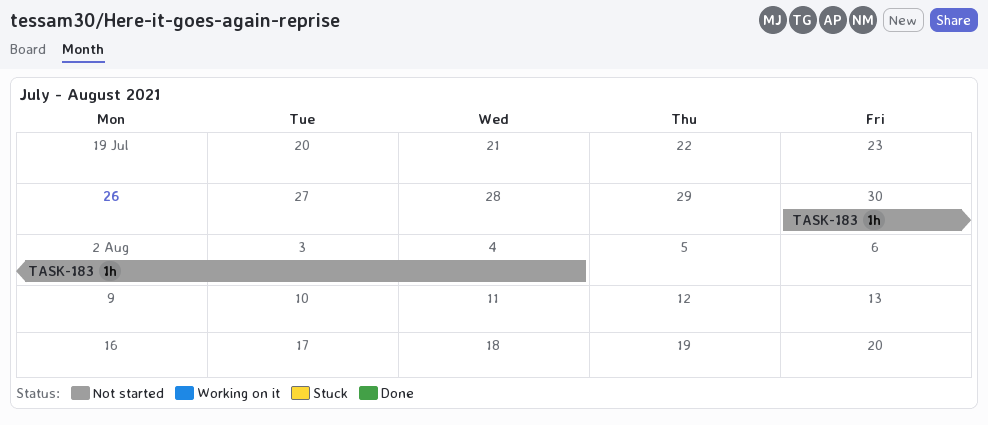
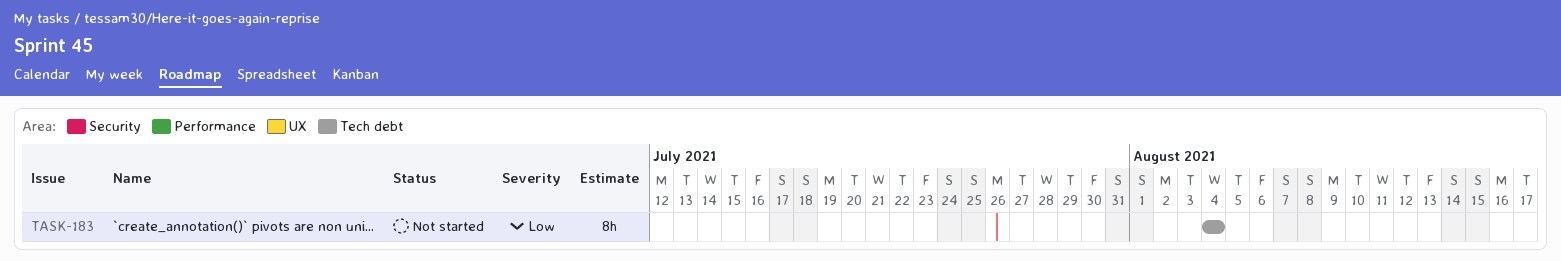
TASK-183, estimate: 1h -> 8h
TASK-183, start: Jul 30 -> Aug 4

